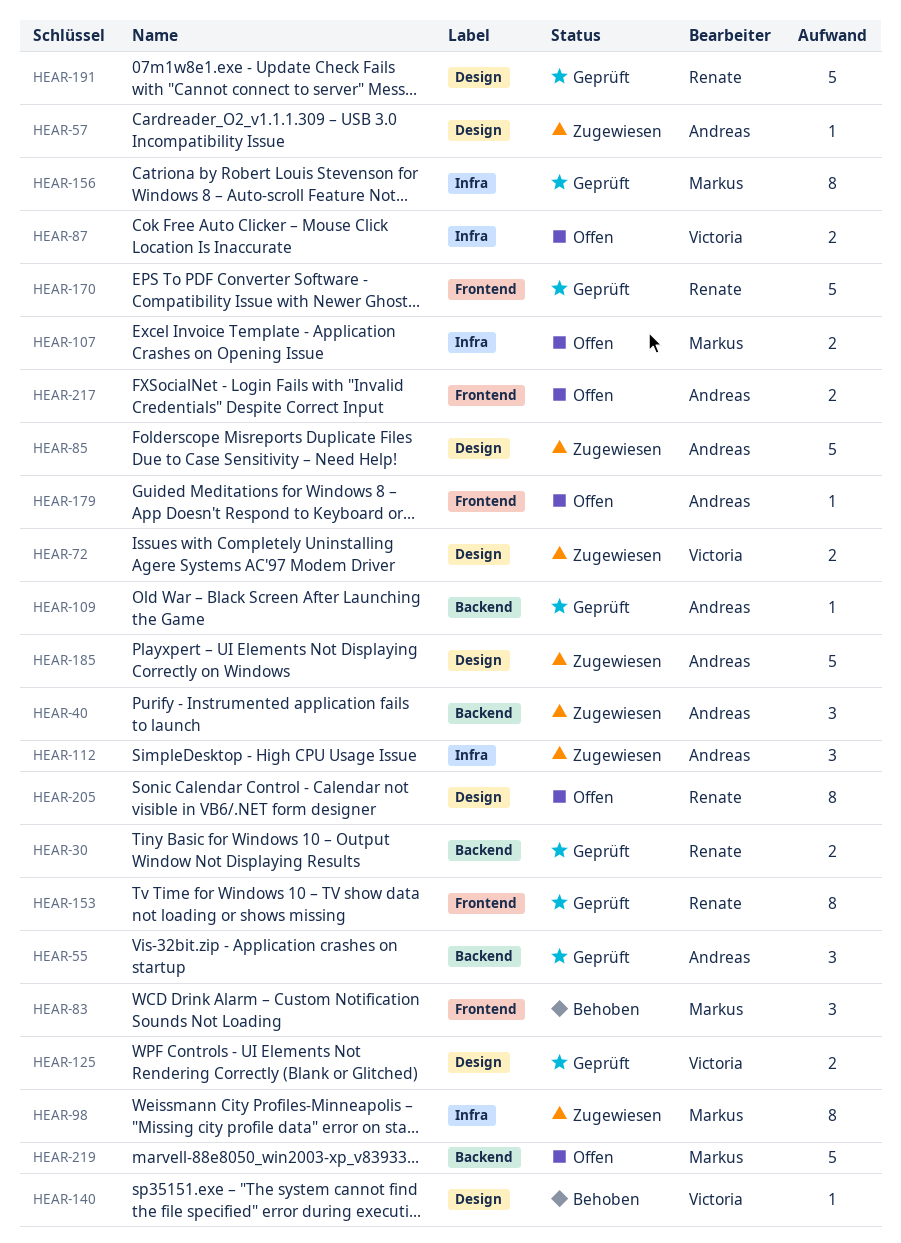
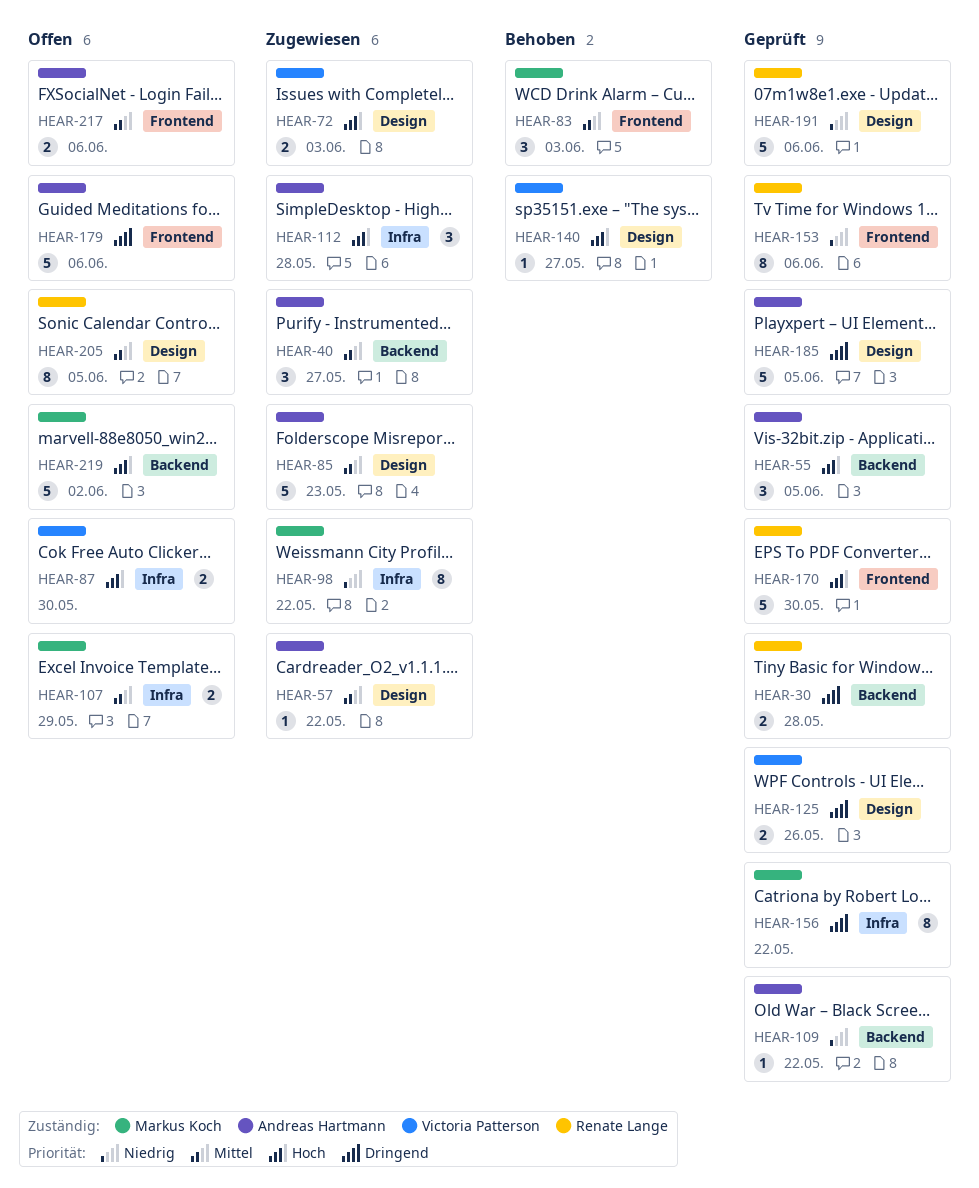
HEAR-179, estimate: 1 -> 5
HEAR-185, status: Zugewiesen -> Geprüft

